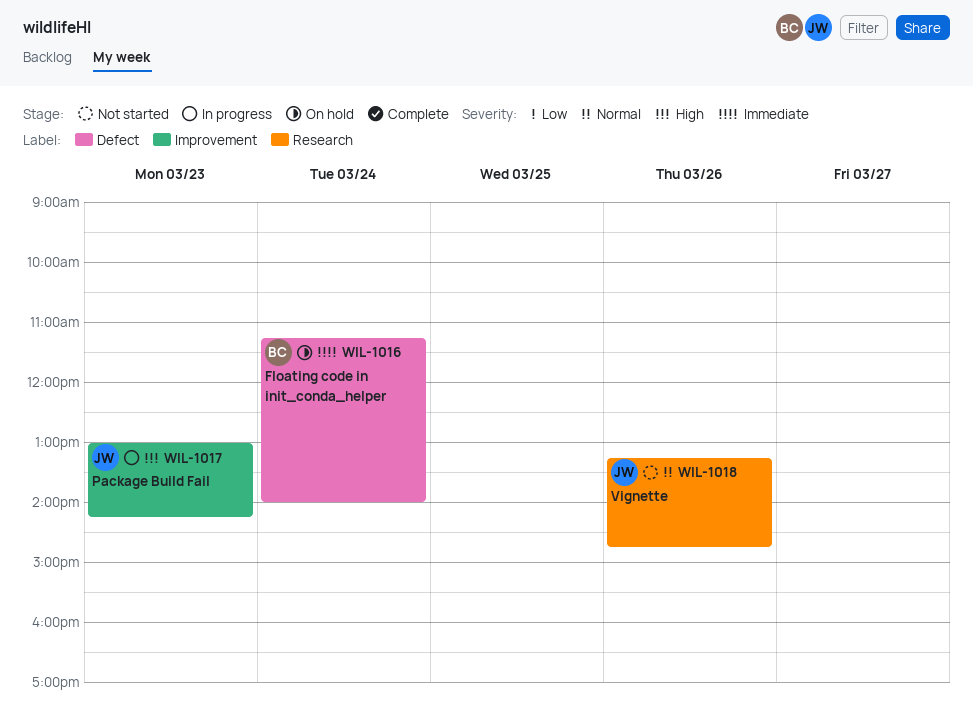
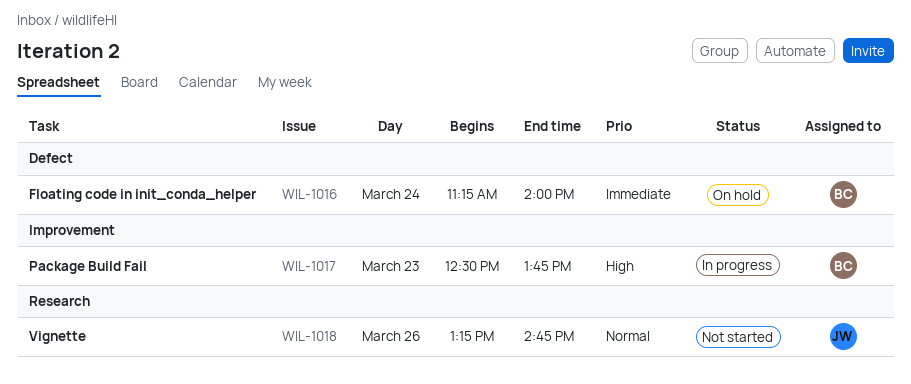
WIL-1017, owner: JW -> BC
WIL-1017, begins: 13:00 -> 12:30
WIL-1017, ends: 14:15 -> 13:45

